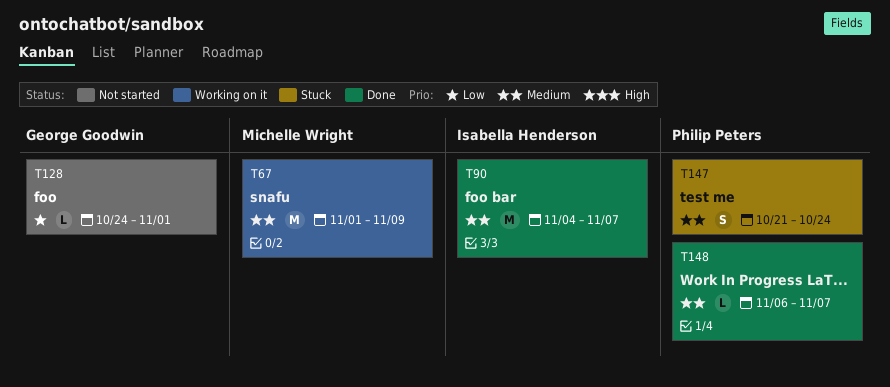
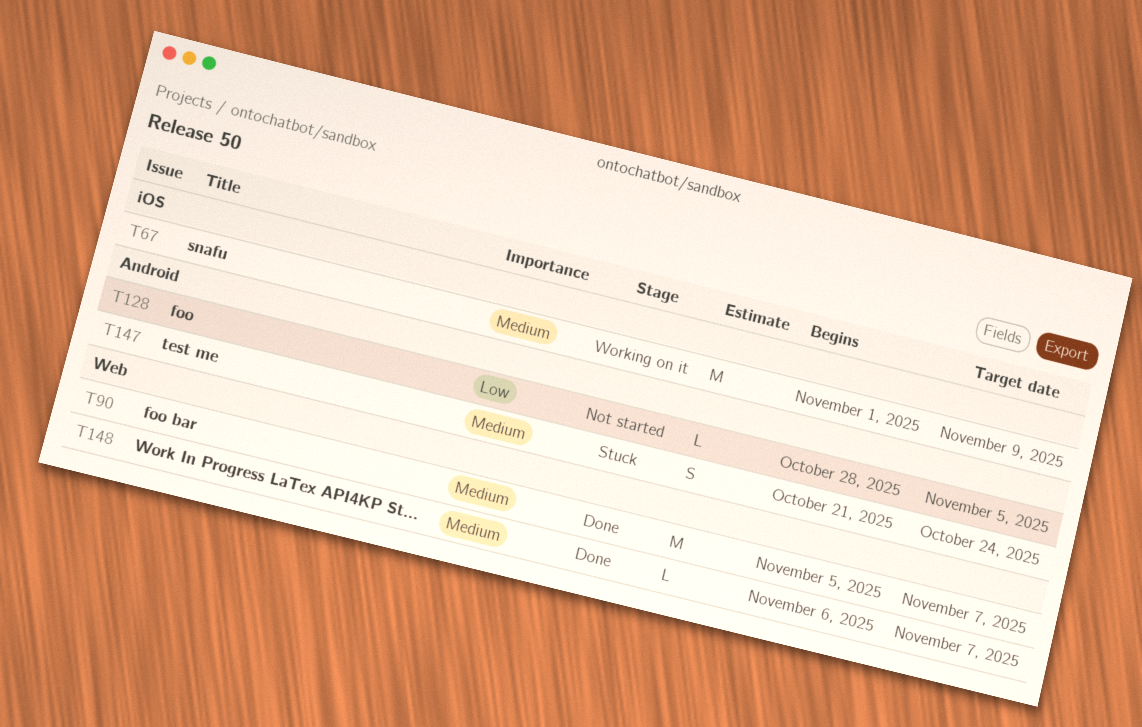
T90, start: Nov 4 -> Nov 5
T128, start: Oct 24 -> Oct 28
T128, due: Nov 1 -> Nov 5

